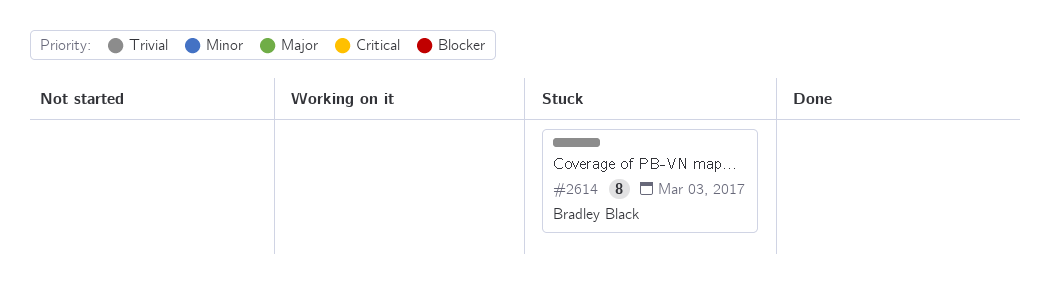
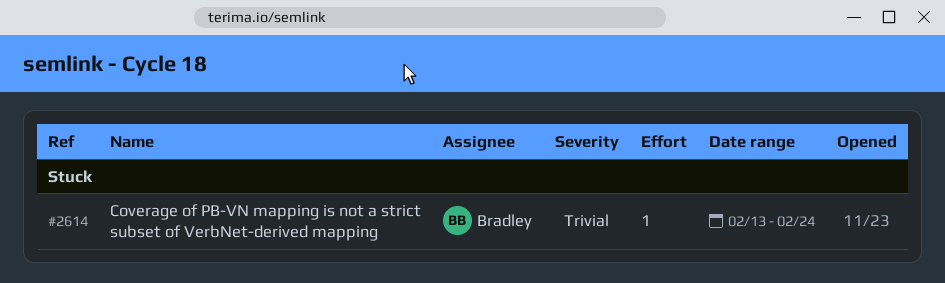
#2614, estimate: 8 -> 1
#2614, due: Mar 3 -> Feb 24

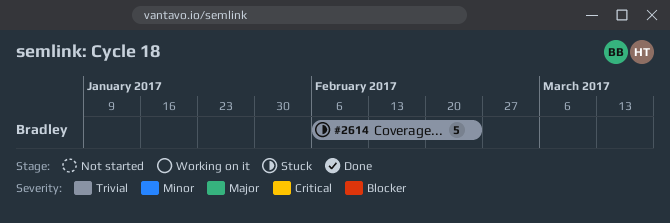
#2614, estimate: 1 -> 5
#2614, start: Feb 13 -> Feb 6

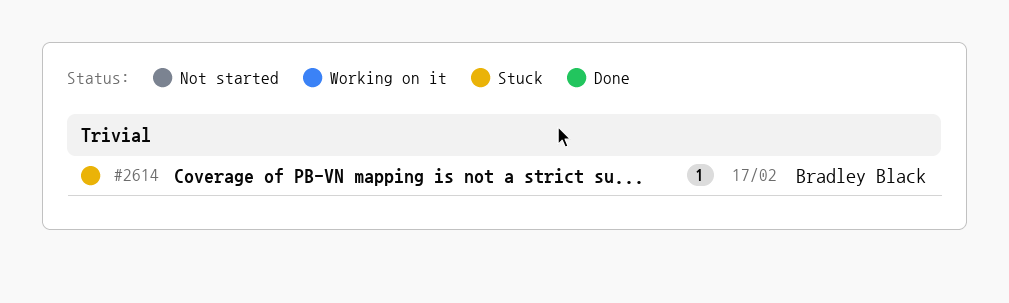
#2614, estimate: 5 -> 1
#2614, due: Feb 24 -> Feb 17

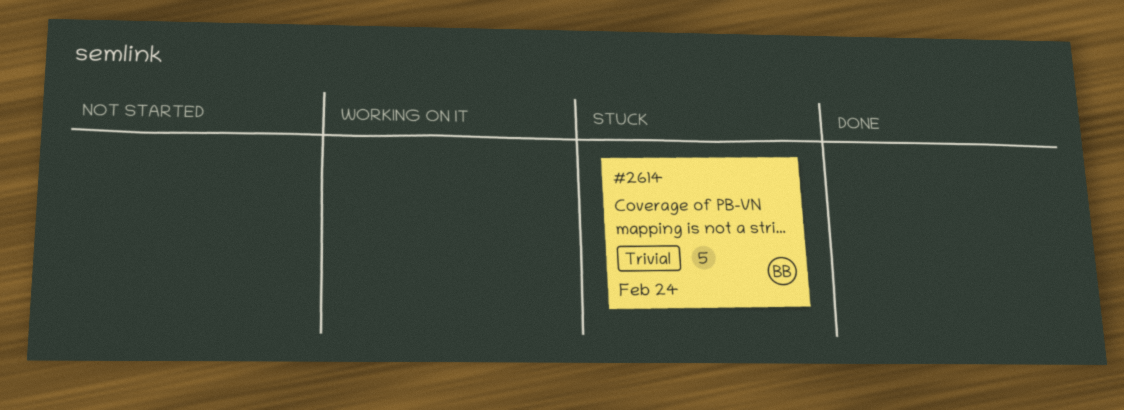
#2614, estimate: 1 -> 5
#2614, due: Feb 17 -> Feb 24

